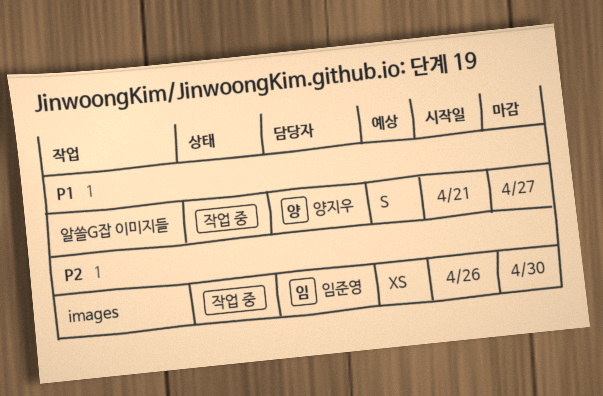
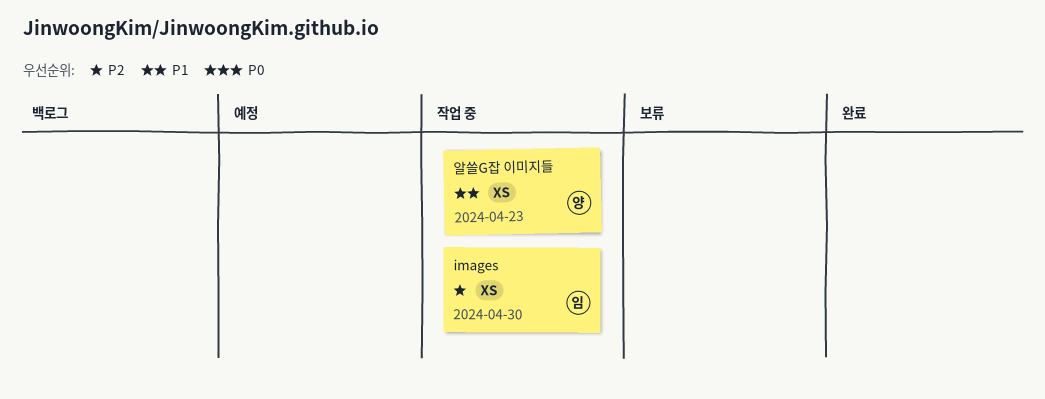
알쓸G잡 이미지들, estimate: S -> XS
알쓸G잡 이미지들, due: Apr 27 -> Apr 23

